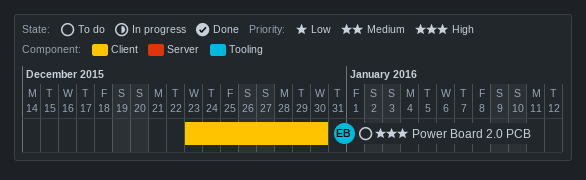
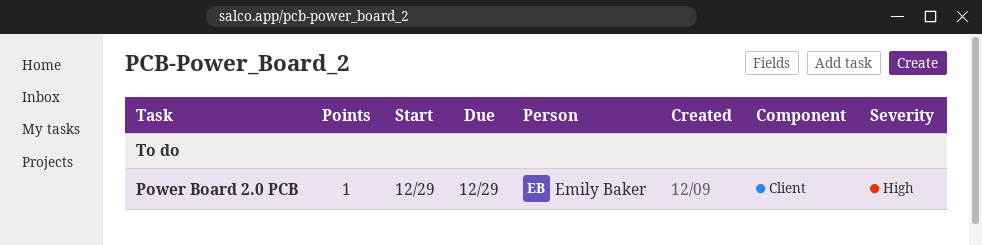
Power Board 2.0 PCB, start: Dec 23 -> Dec 29
Power Board 2.0 PCB, due: Dec 30 -> Dec 29

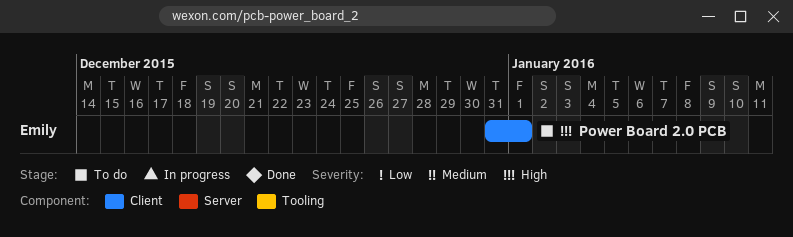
Power Board 2.0 PCB, start: Dec 29 -> Dec 31
Power Board 2.0 PCB, due: Dec 29 -> Jan 1

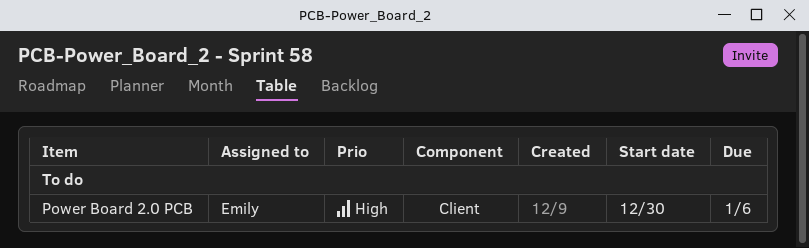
Power Board 2.0 PCB, start: Dec 31 -> Dec 30
Power Board 2.0 PCB, due: Jan 1 -> Jan 6

